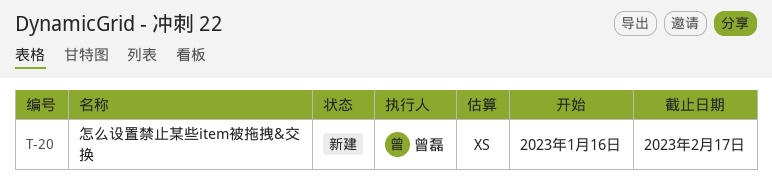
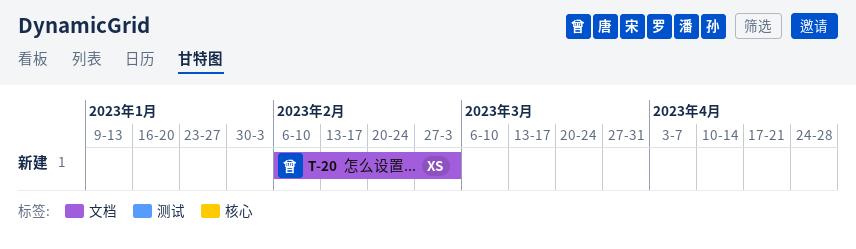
T-20, start: Jan 16 -> Feb 6
T-20, due: Feb 17 -> Mar 3

